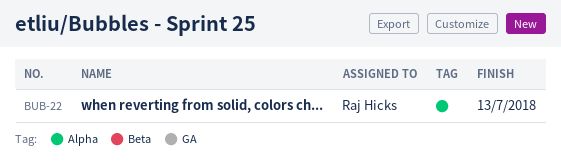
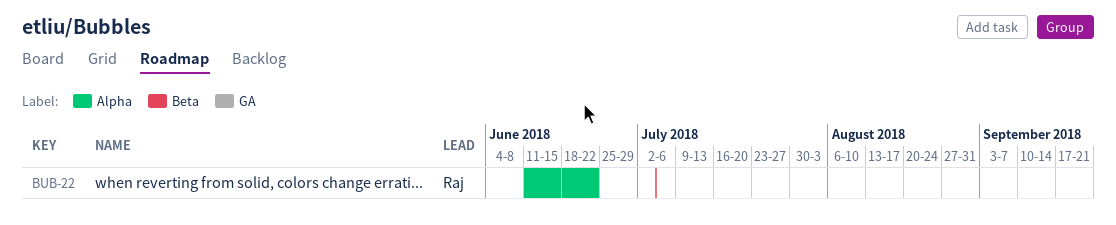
BUB-22, due: Jul 13 -> Jun 22

